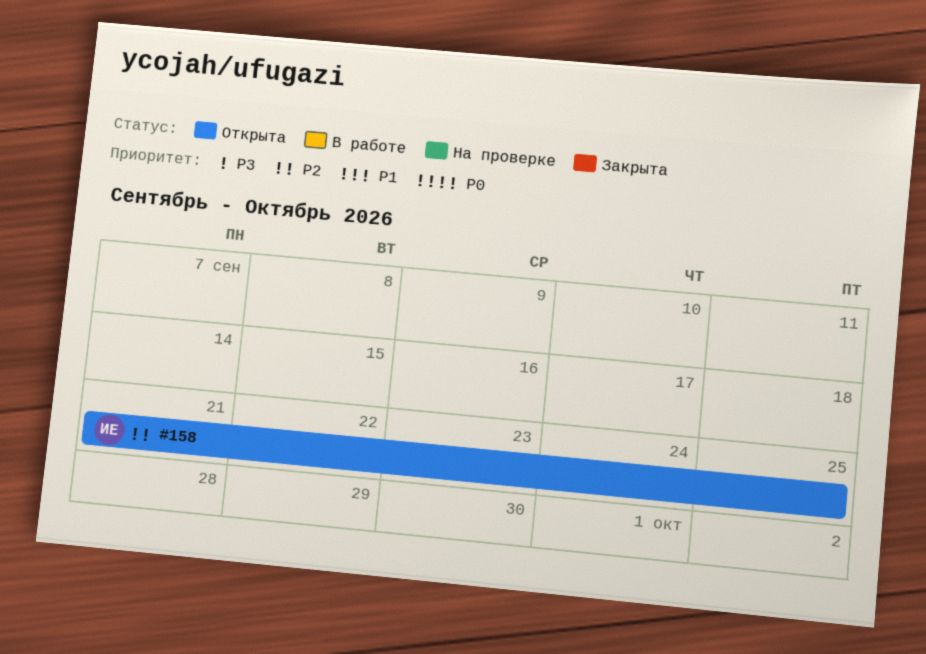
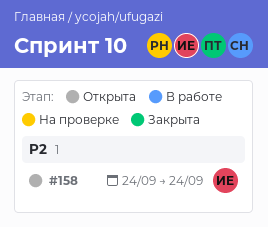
#158, start: Sep 21 -> Sep 24
#158, due: Sep 25 -> Sep 24

